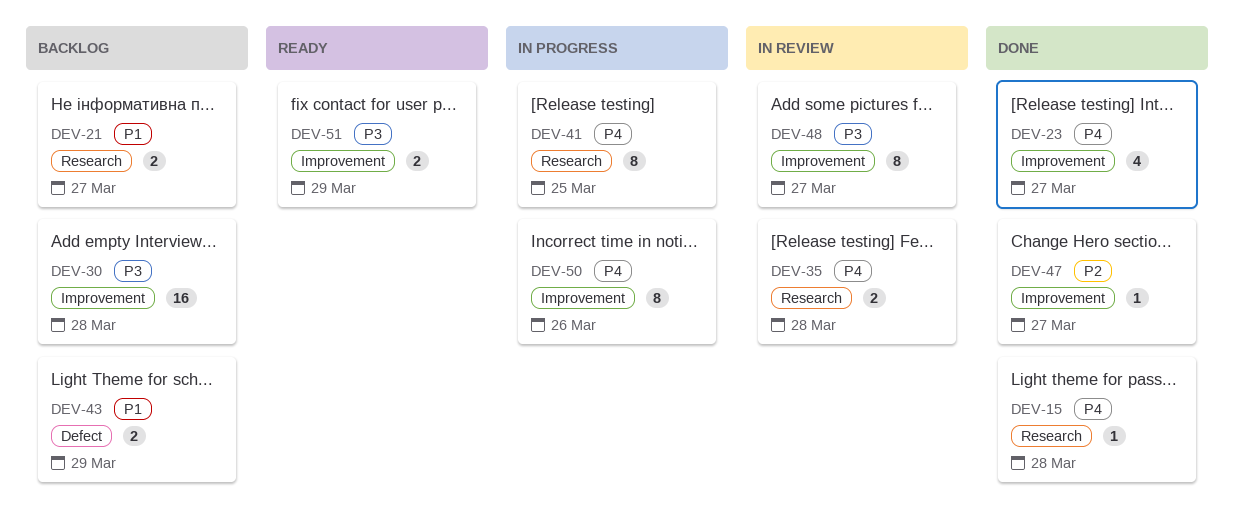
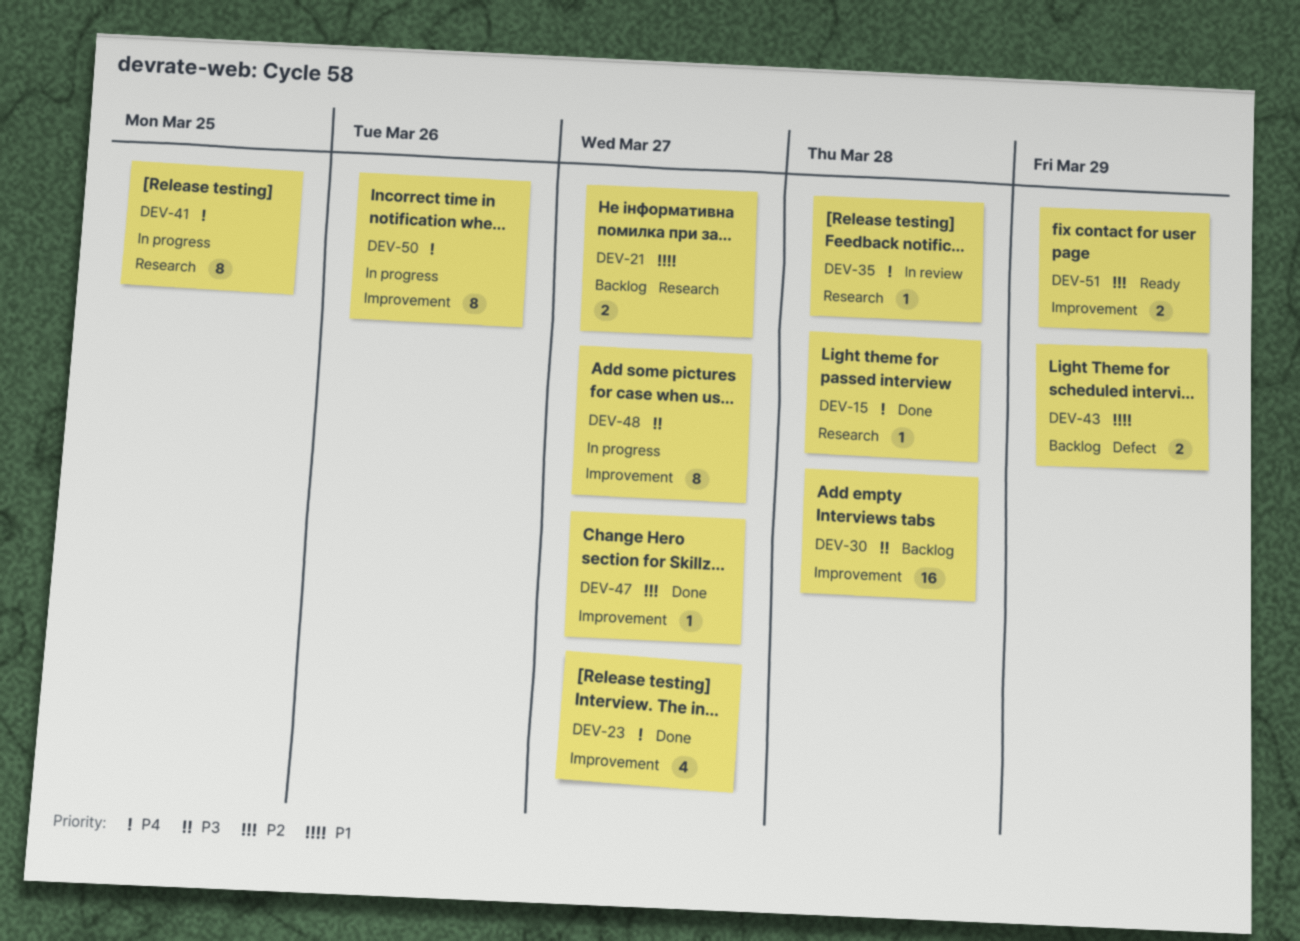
DEV-35, estimate: 2 -> 1
DEV-48, status: In review -> In progress
DEV-51, priority: P3 -> P2

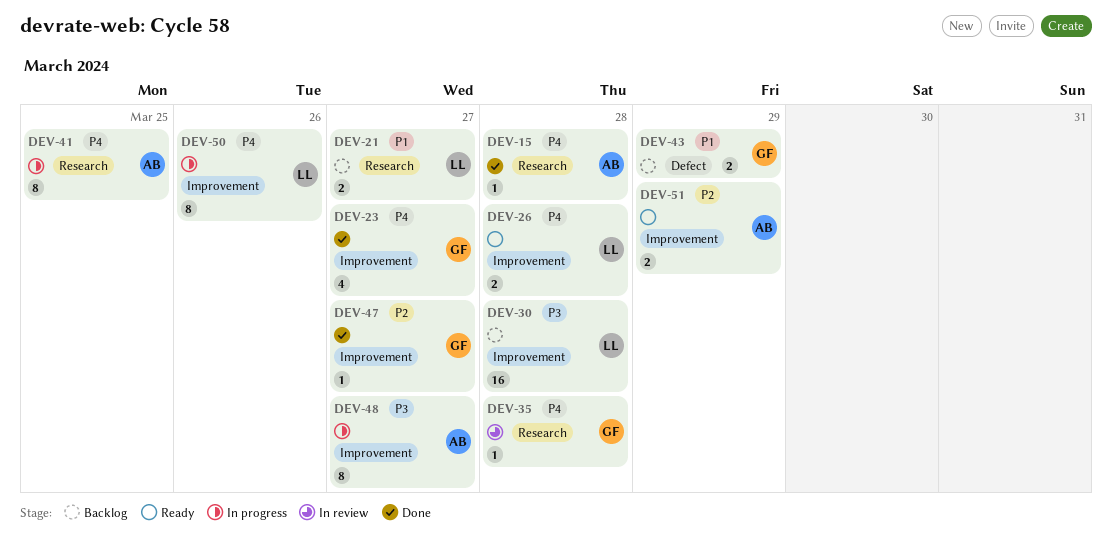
DEV-26: none -> present

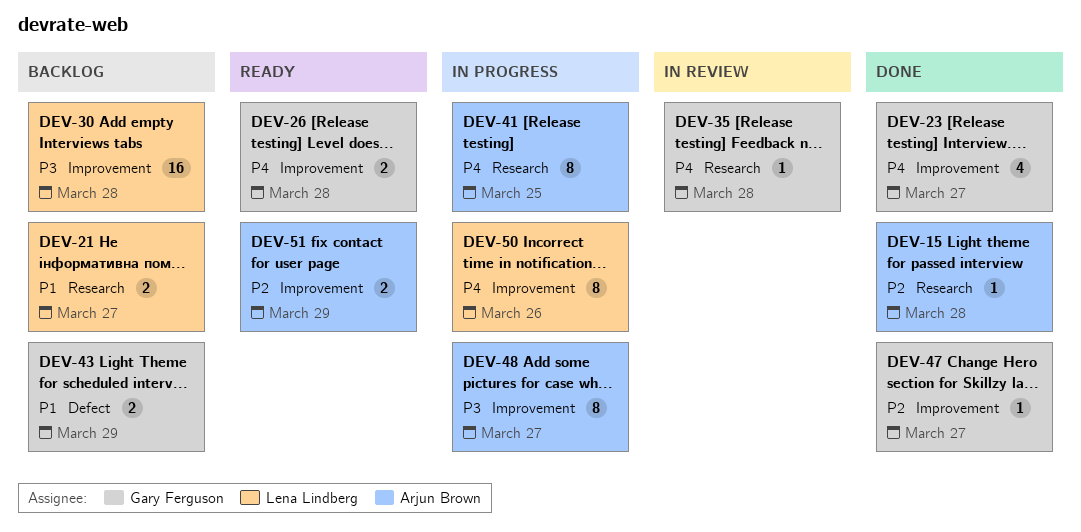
DEV-15, priority: P4 -> P2
DEV-26, owner: Lena Lindberg -> Gary Ferguson

